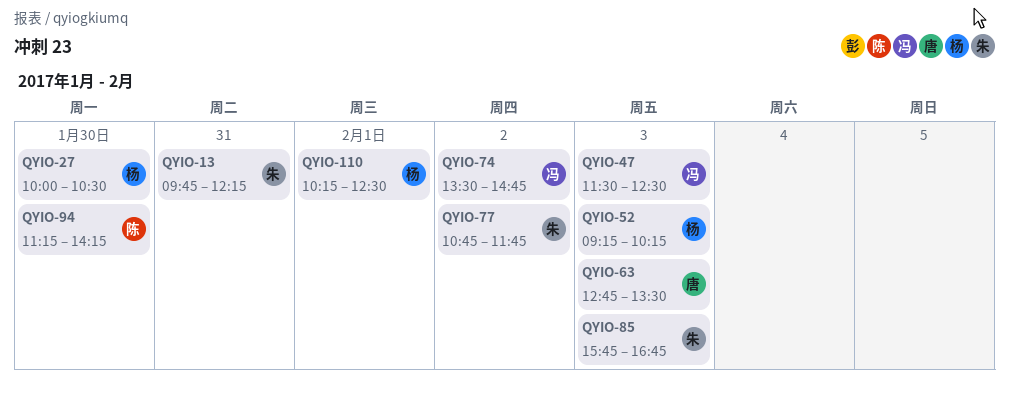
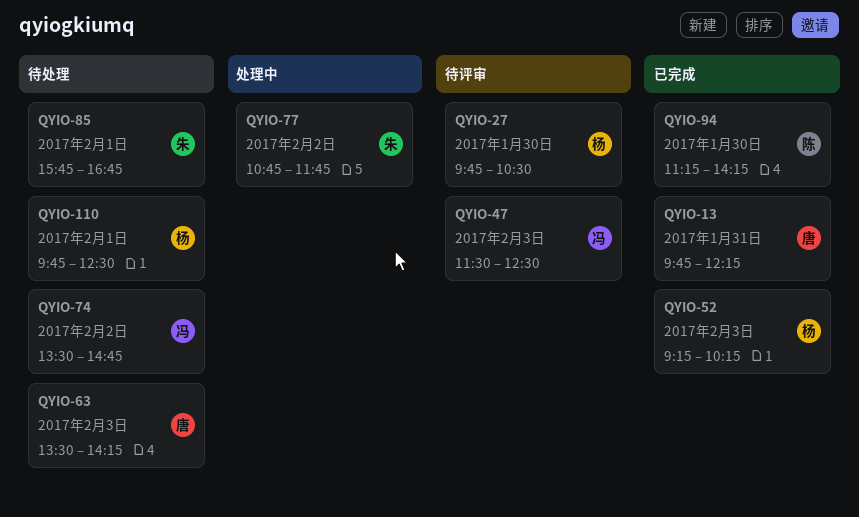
QYIO-13, owner: 朱 -> 唐
QYIO-27, begins: 10:00 -> 09:45
QYIO-63, begins: 12:45 -> 13:30
QYIO-63, ends: 13:30 -> 14:15
QYIO-85, day: Feb 3 -> Feb 1
QYIO-110, begins: 10:15 -> 09:45

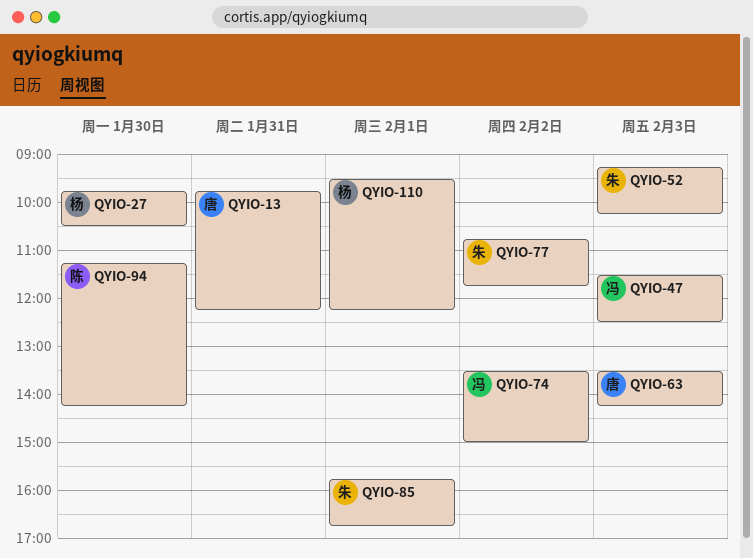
QYIO-52, owner: 杨 -> 朱
QYIO-74, ends: 14:45 -> 15:00
QYIO-110, begins: 09:45 -> 09:30
QYIO-110, ends: 12:30 -> 12:15

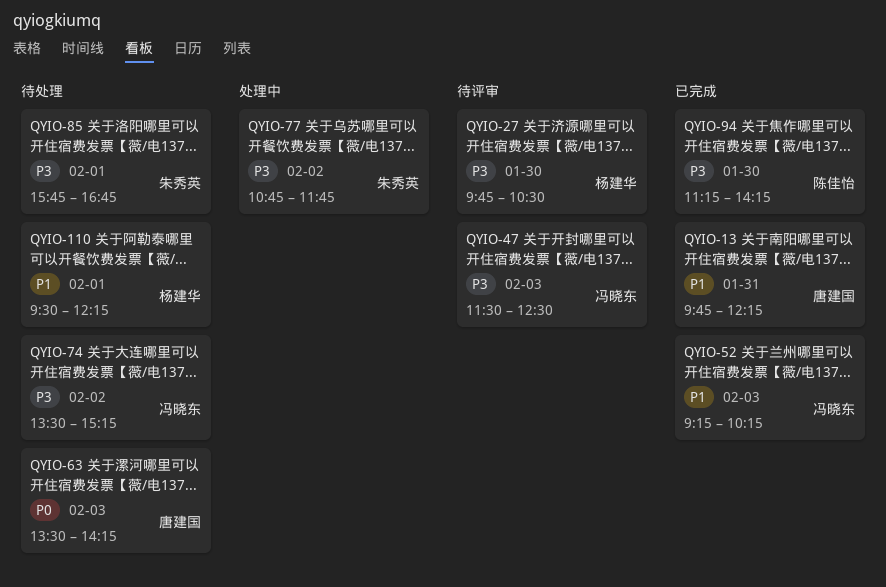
QYIO-52, owner: 朱秀英 -> 冯晓东
QYIO-74, ends: 15:00 -> 15:15

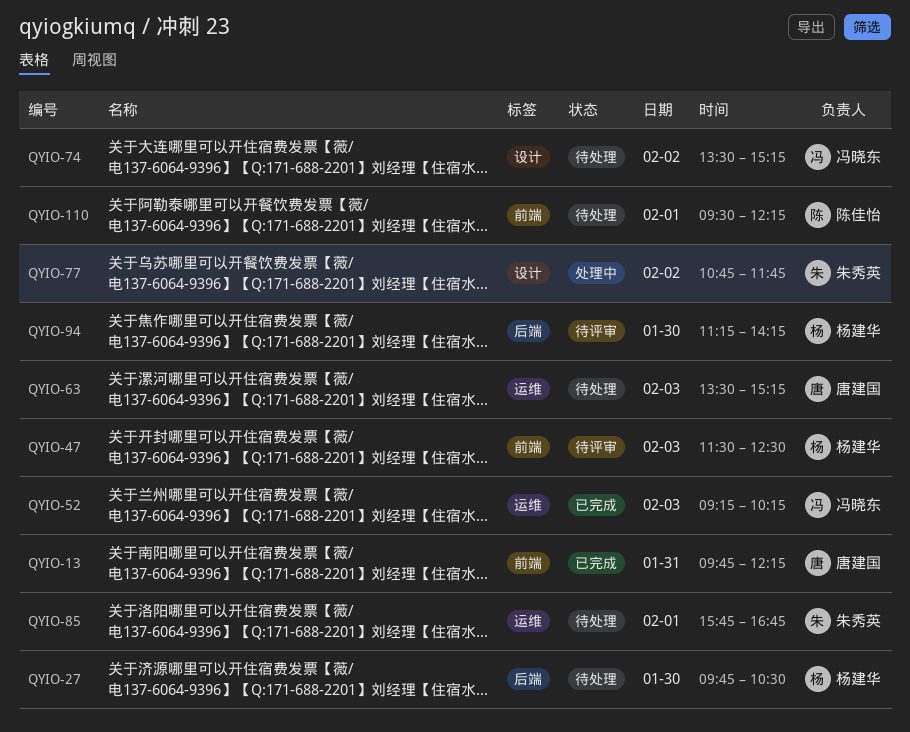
QYIO-27, status: 待评审 -> 待处理
QYIO-47, owner: 冯晓东 -> 杨建华
QYIO-63, ends: 14:15 -> 15:15
QYIO-94, status: 已完成 -> 待评审
QYIO-94, owner: 陈佳怡 -> 杨建华
QYIO-110, owner: 杨建华 -> 陈佳怡

